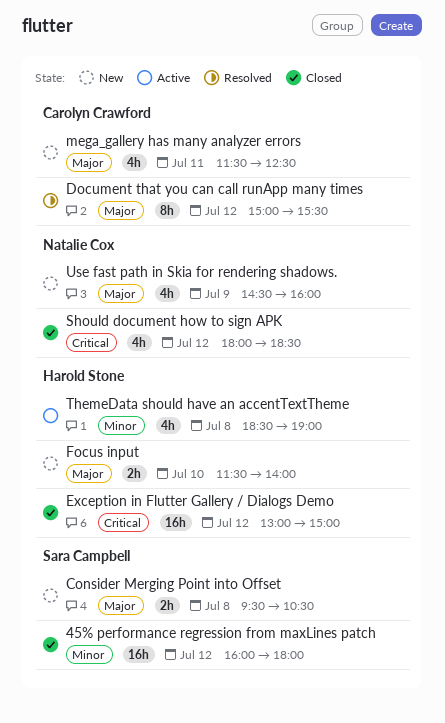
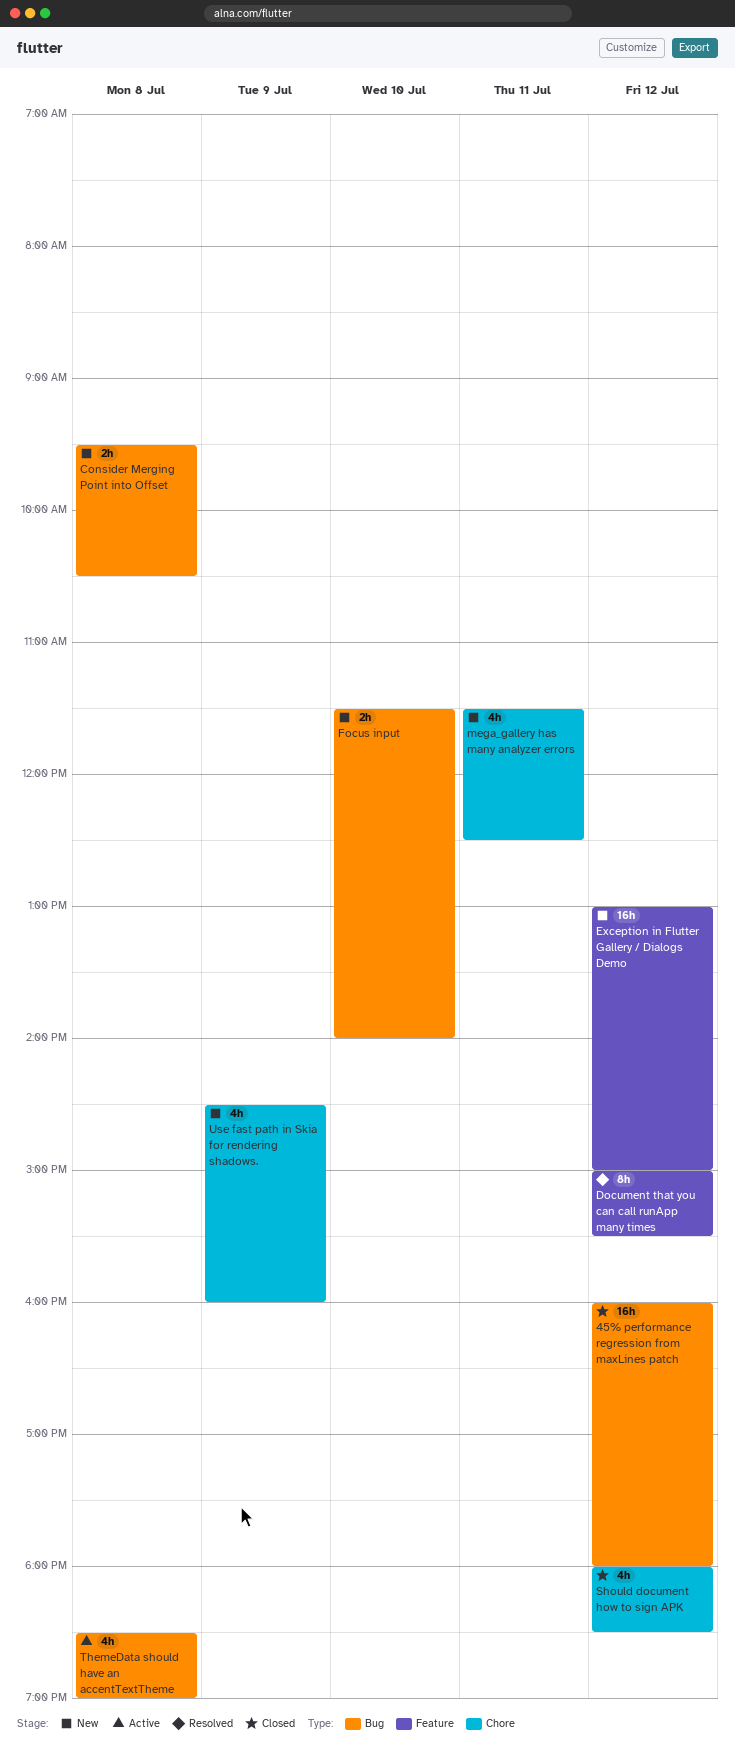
Exception in Flutter Gallery / Dialogs Demo, status: Closed -> New

